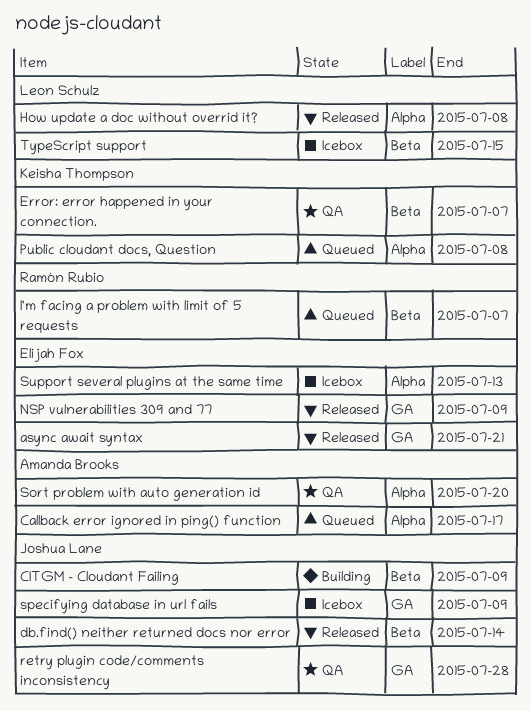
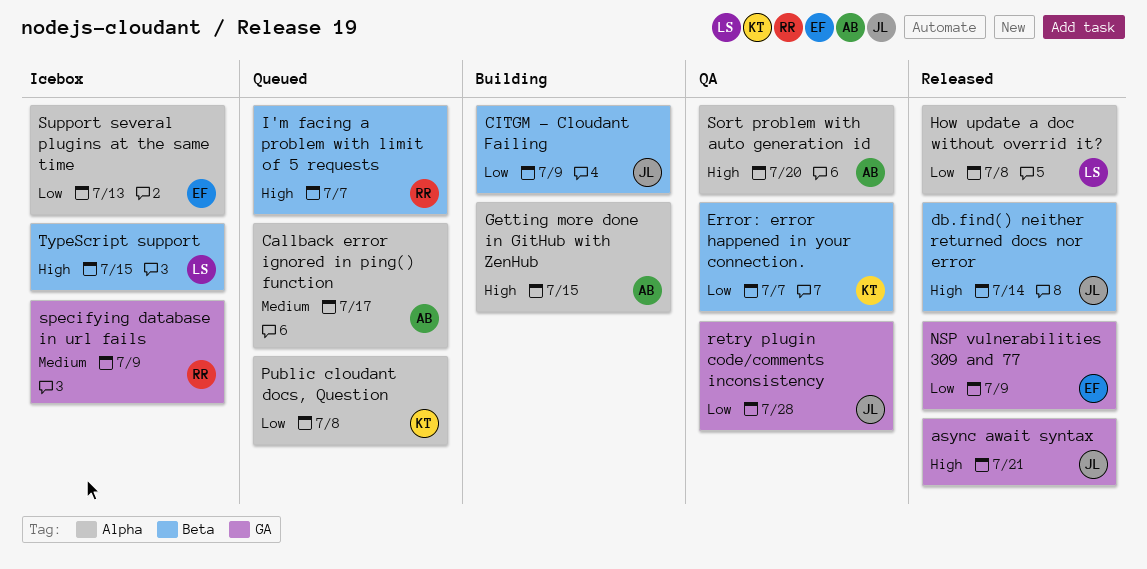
async await syntax, owner: Elijah Fox -> Joshua Lane
Getting more done in GitHub with ZenHub: none -> present
specifying database in url fails, owner: Joshua Lane -> Ramón Rubio

